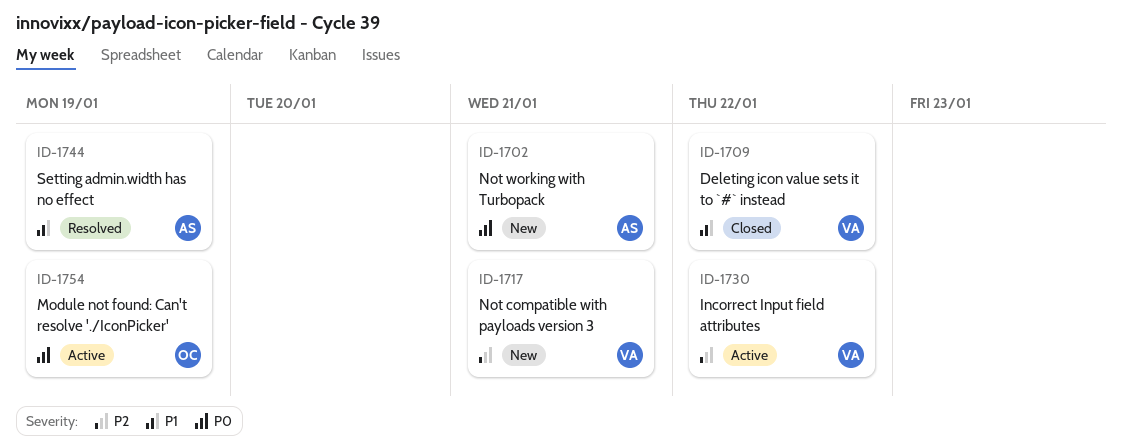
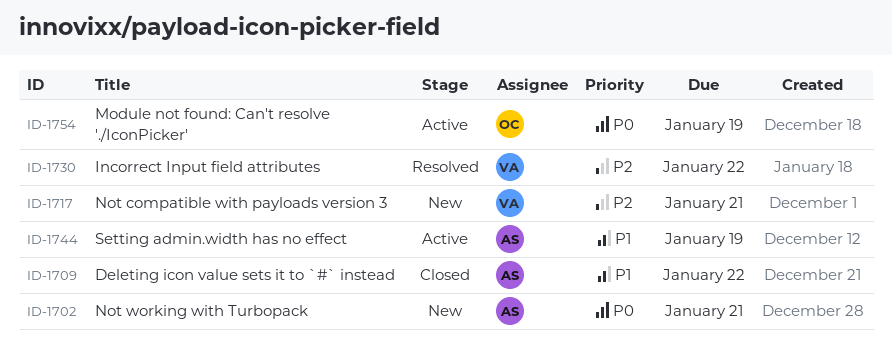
ID-1709, owner: VA -> AS
ID-1730, status: Active -> Resolved
ID-1744, status: Resolved -> Active

